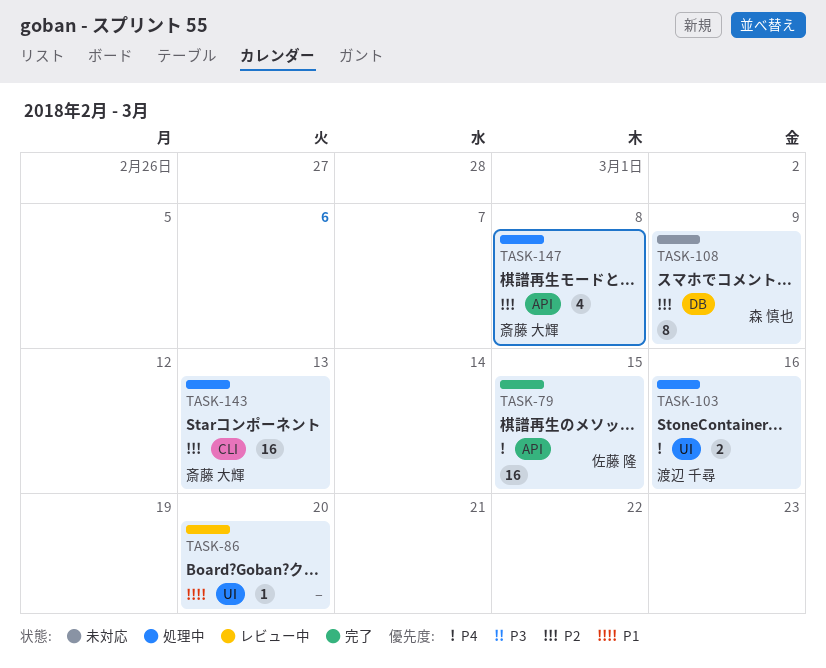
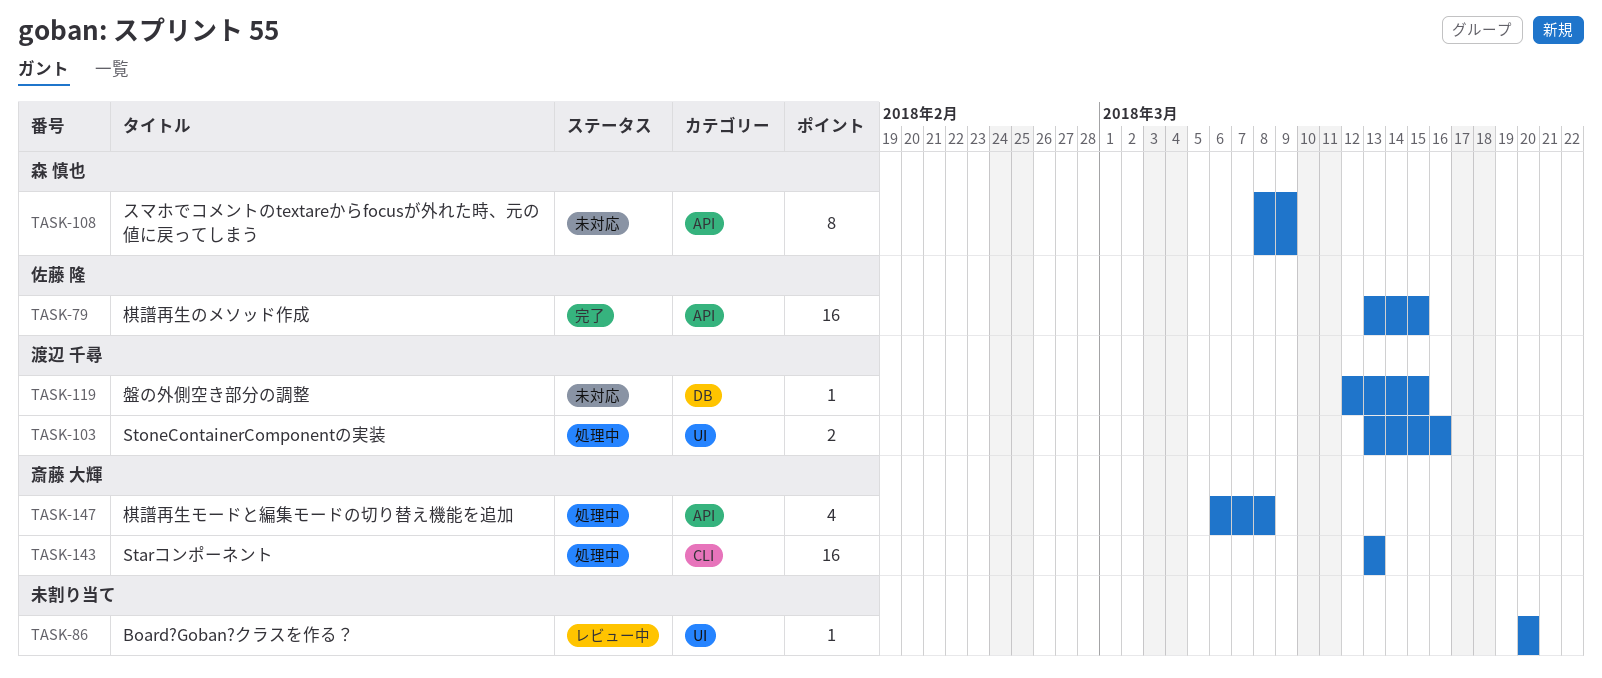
TASK-108, label: DB -> API
TASK-119: none -> present

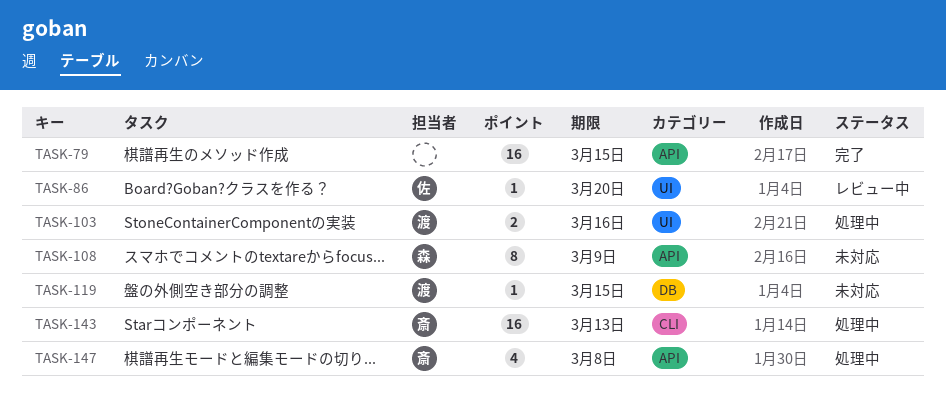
TASK-79, owner: 佐藤 隆 -> none
TASK-86, owner: none -> 佐藤 隆

